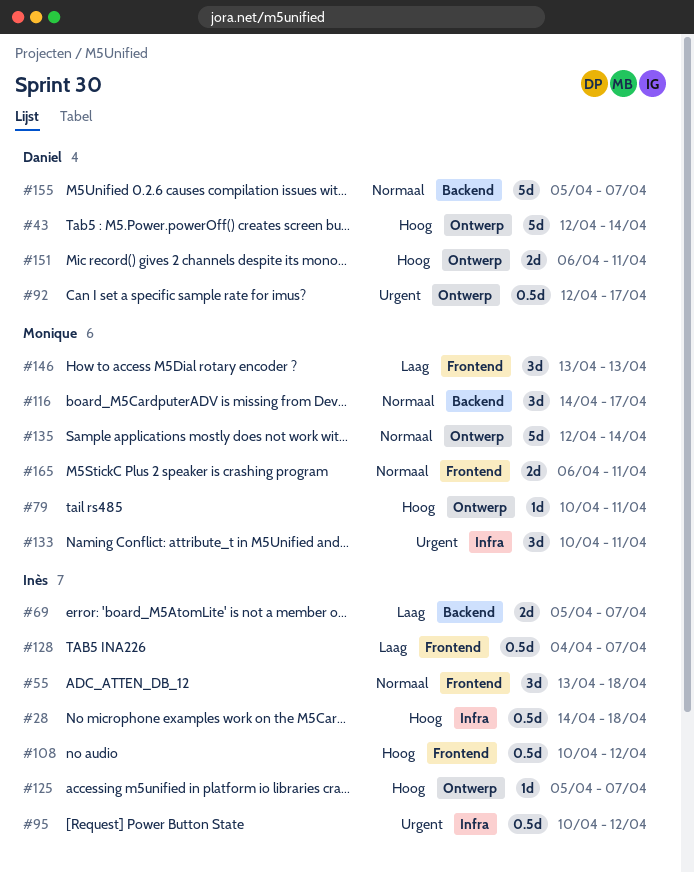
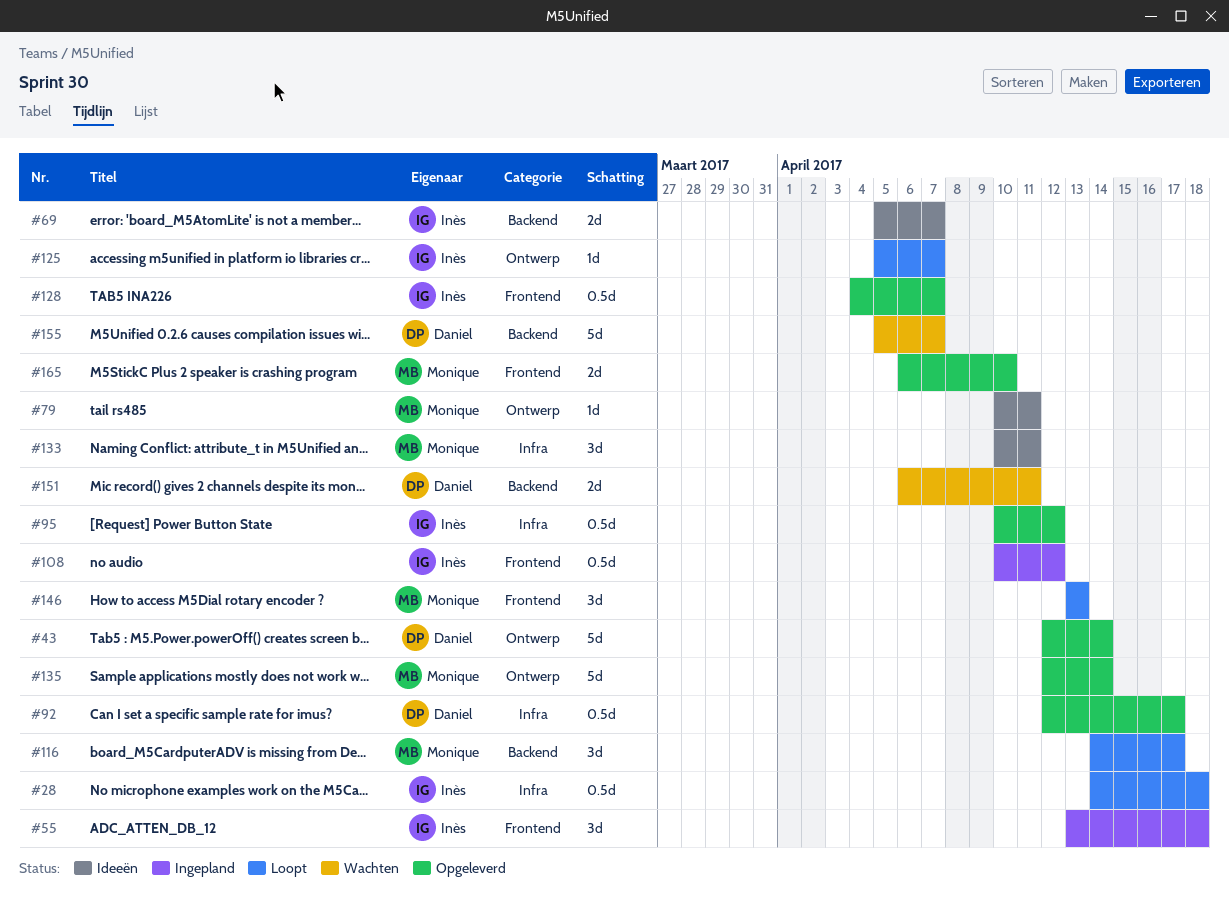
#92, label: Ontwerp -> Infra
#151, label: Ontwerp -> Backend
#165, due: Apr 11 -> Apr 10

